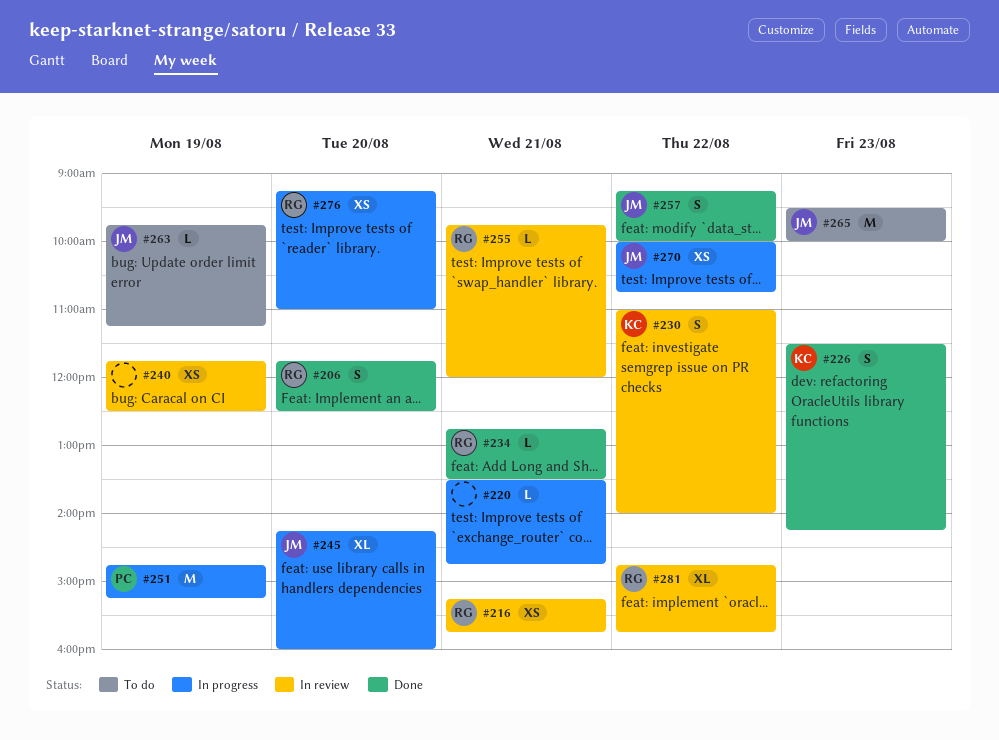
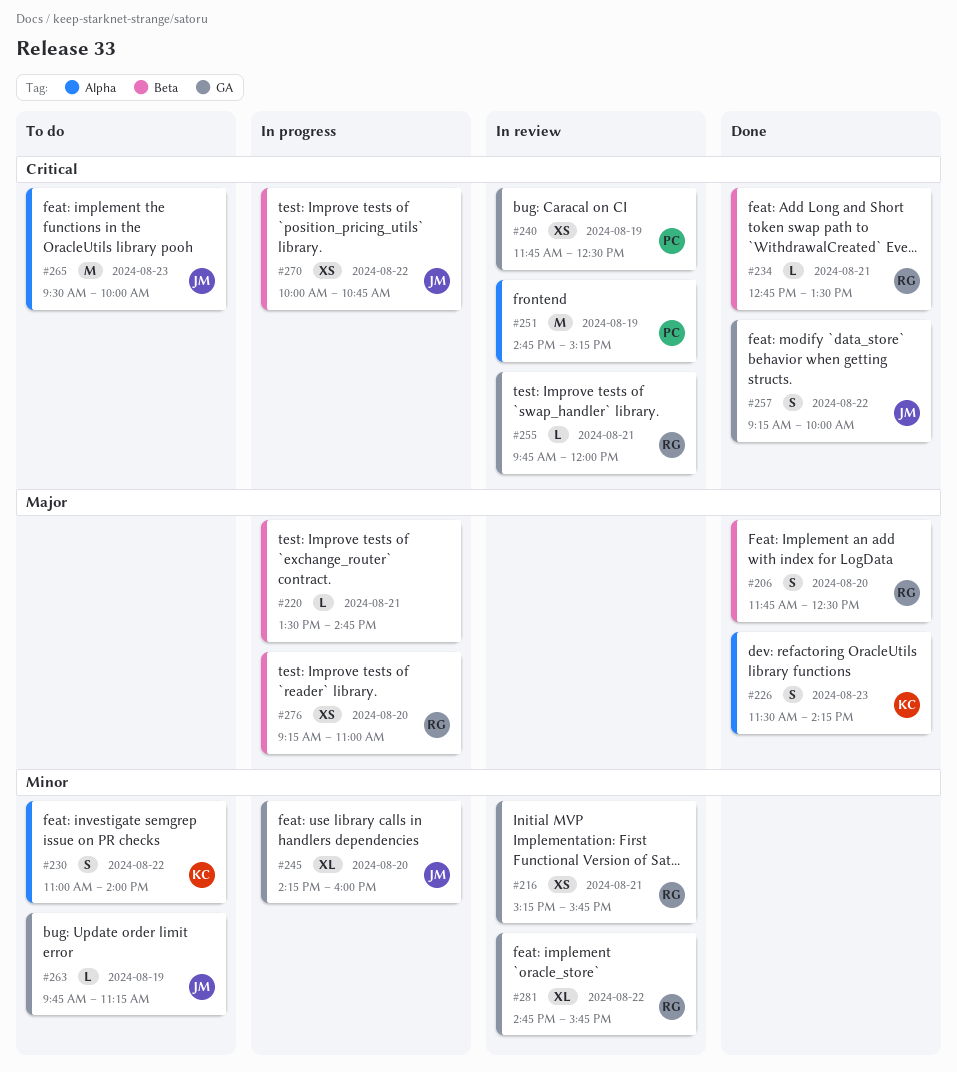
#230, status: In review -> To do
#240, owner: none -> PC
#251, status: In progress -> In review

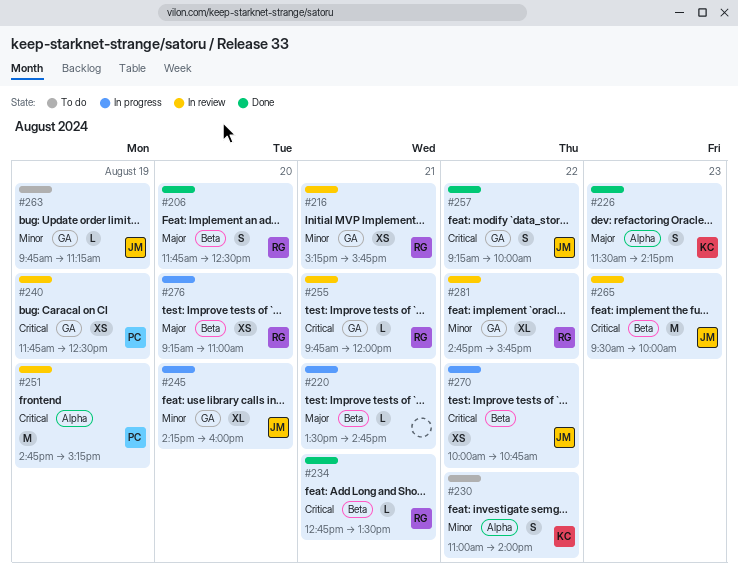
#265, status: To do -> In review
#265, label: Alpha -> Beta

